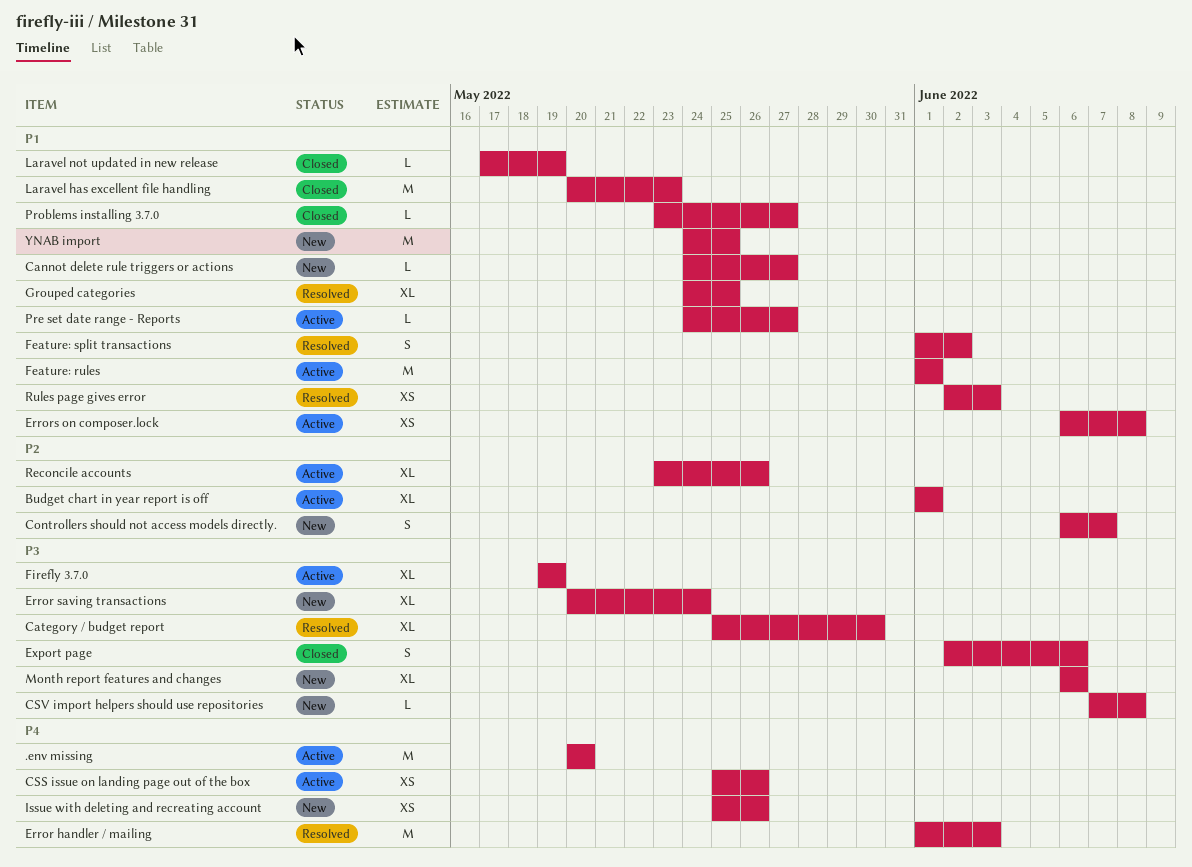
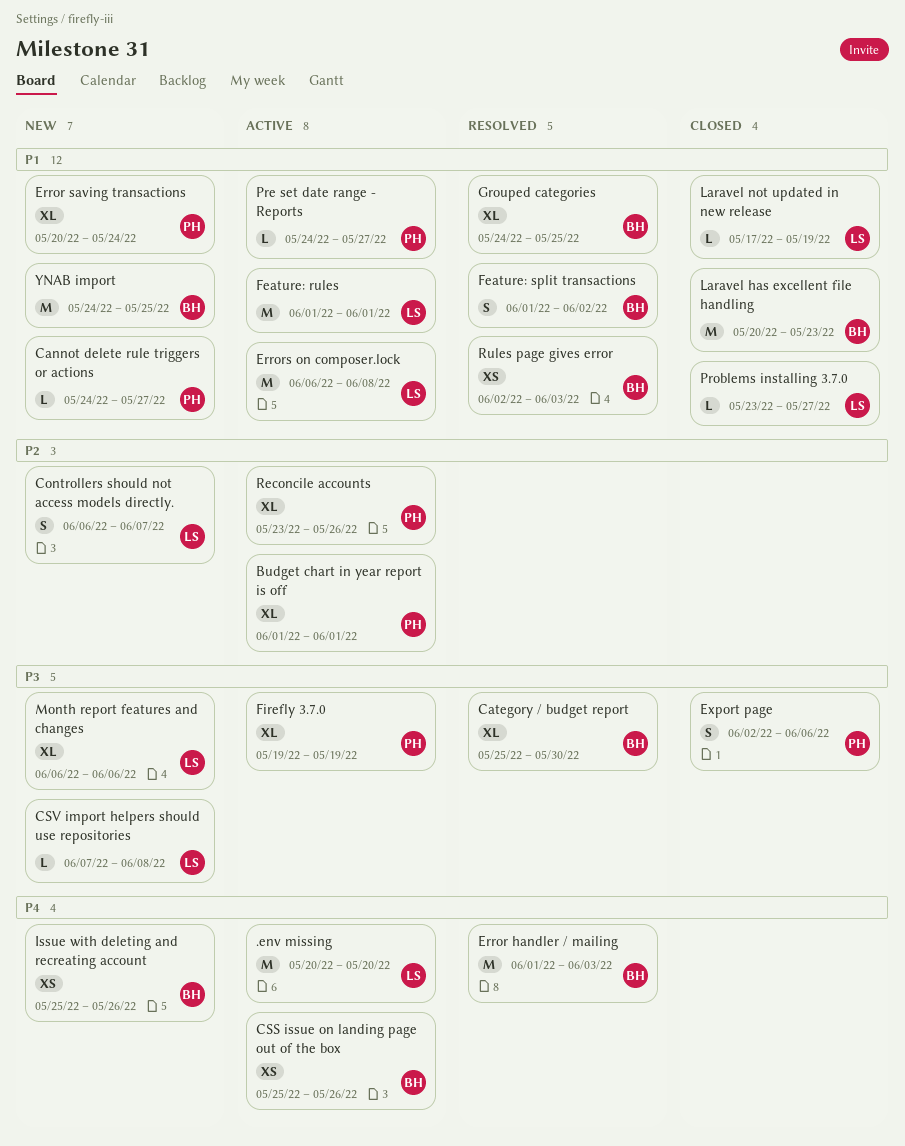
Error saving transactions, priority: P3 -> P1
Errors on composer.lock, estimate: XS -> M

